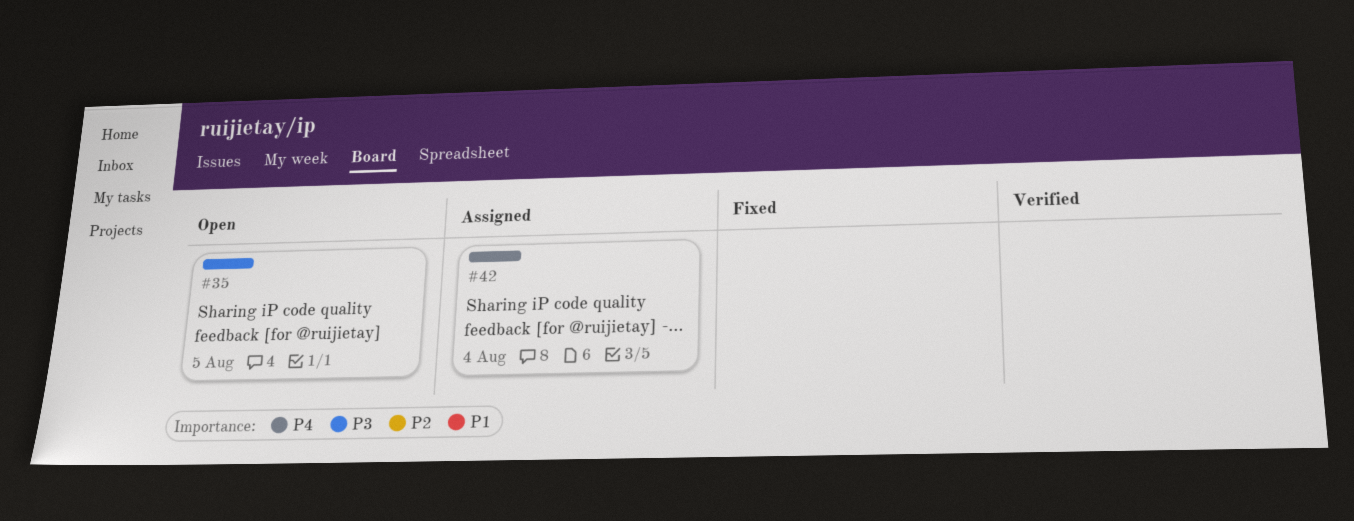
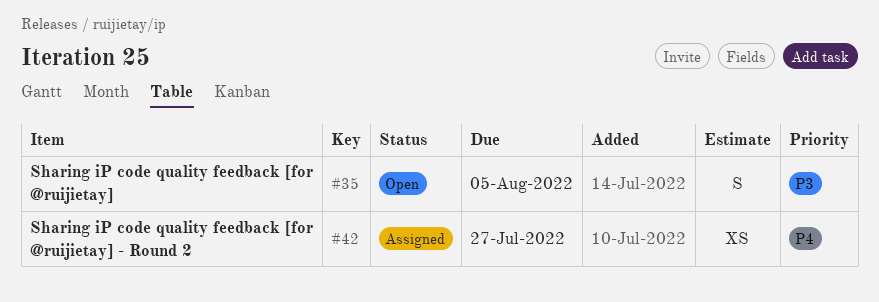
#42, due: Aug 4 -> Jul 27

